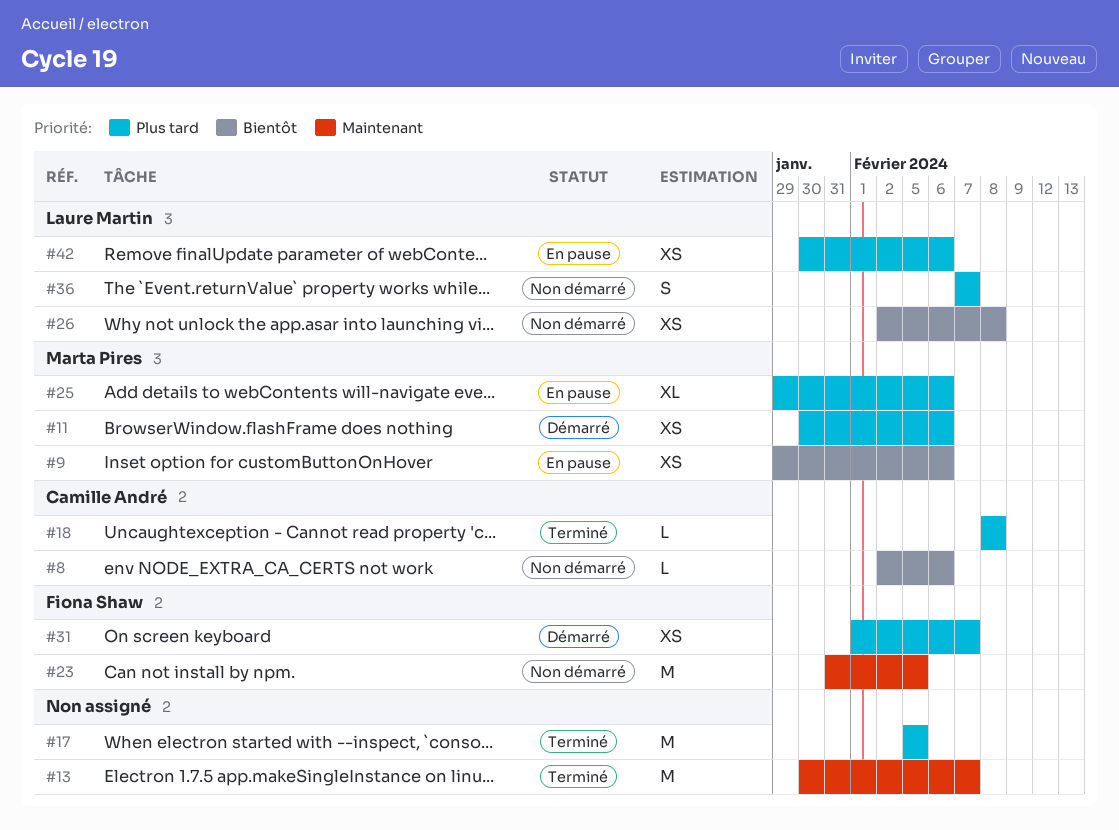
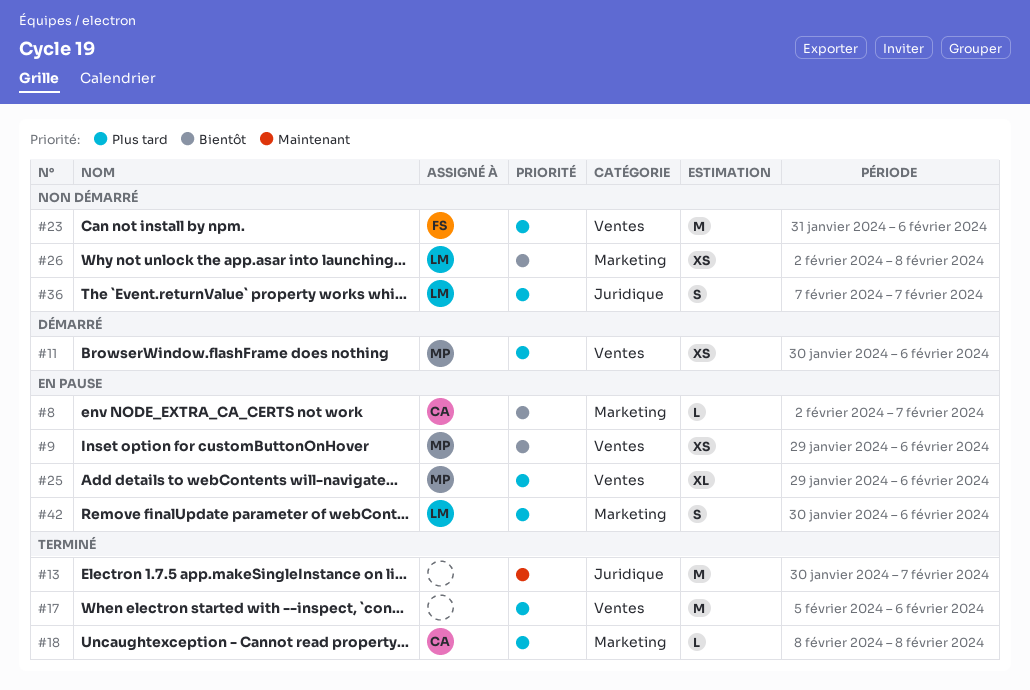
#8, status: Non démarré -> En pause
#8, due: Feb 6 -> Feb 7
#17, due: Feb 5 -> Feb 6
#23, priority: Maintenant -> Plus tard
#23, due: Feb 5 -> Feb 6
#31: present -> none
#42, estimate: XS -> S

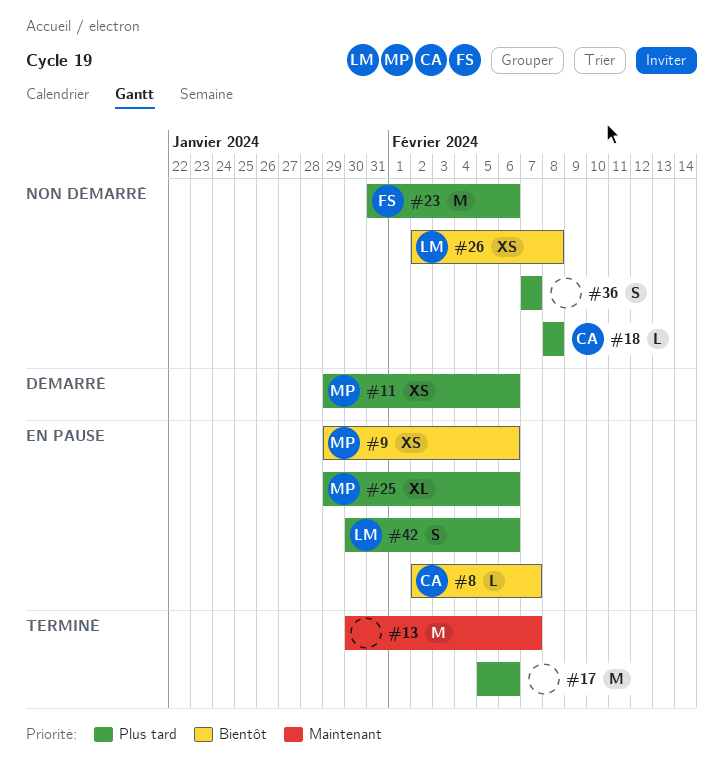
#11, start: Jan 30 -> Jan 29
#18, status: Terminé -> Non démarré
#36, owner: LM -> none

